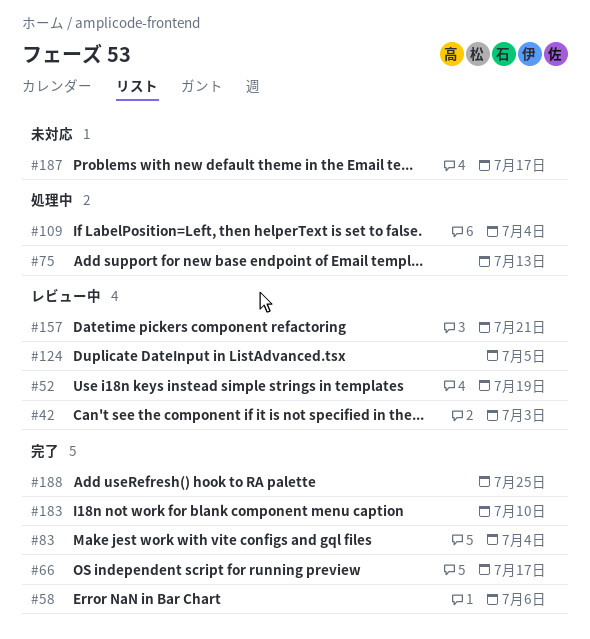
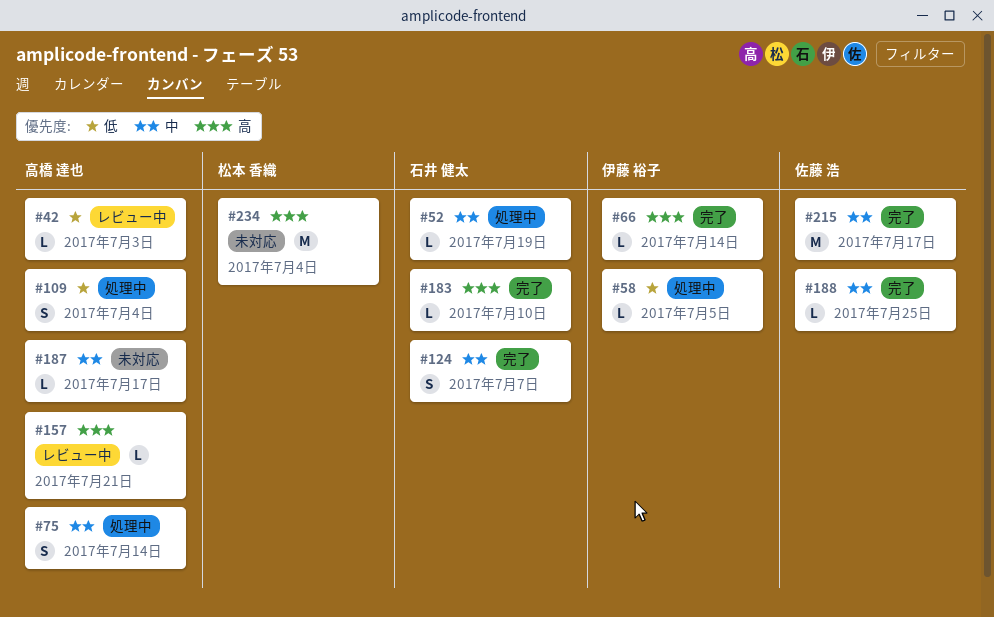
#52, status: レビュー中 -> 処理中
#58, status: 完了 -> 処理中
#58, due: Jul 6 -> Jul 5
#66, due: Jul 17 -> Jul 14
#75, due: Jul 13 -> Jul 14
#83: present -> none
#124, status: レビュー中 -> 完了
#124, due: Jul 5 -> Jul 7
#215: none -> present
#234: none -> present

